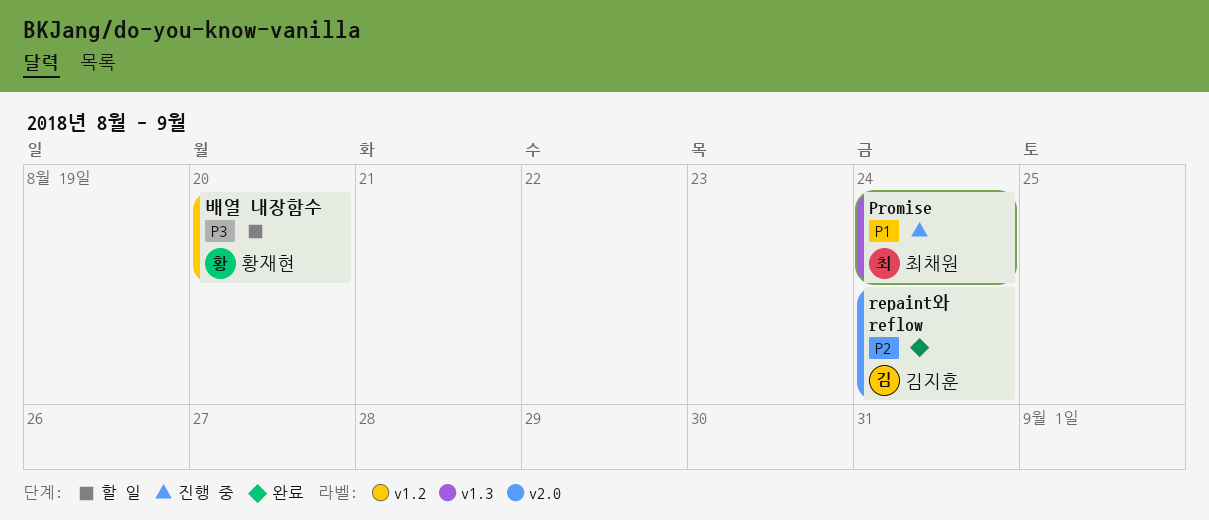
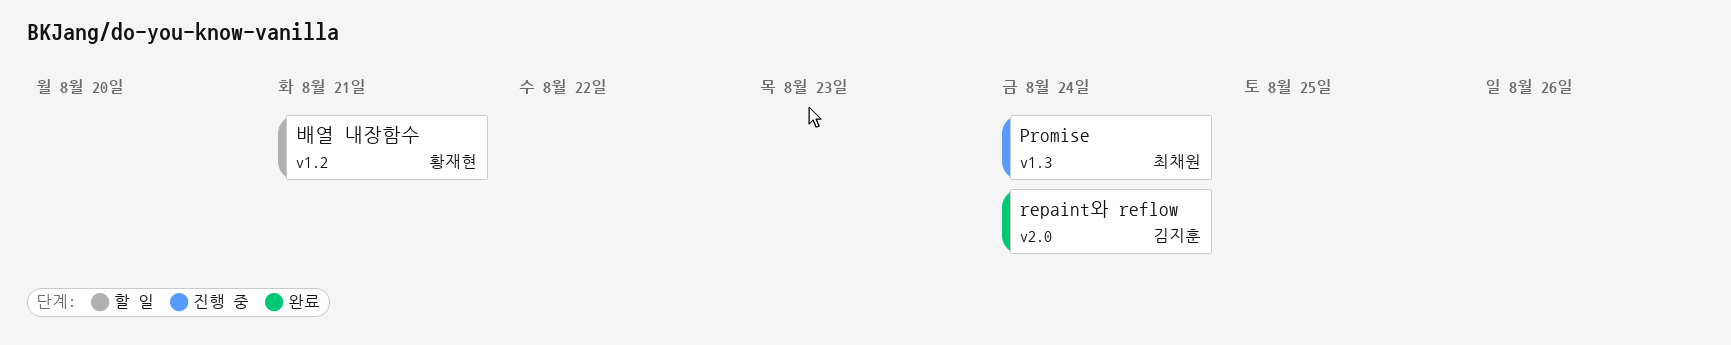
배열 내장함수, due: Aug 20 -> Aug 21

